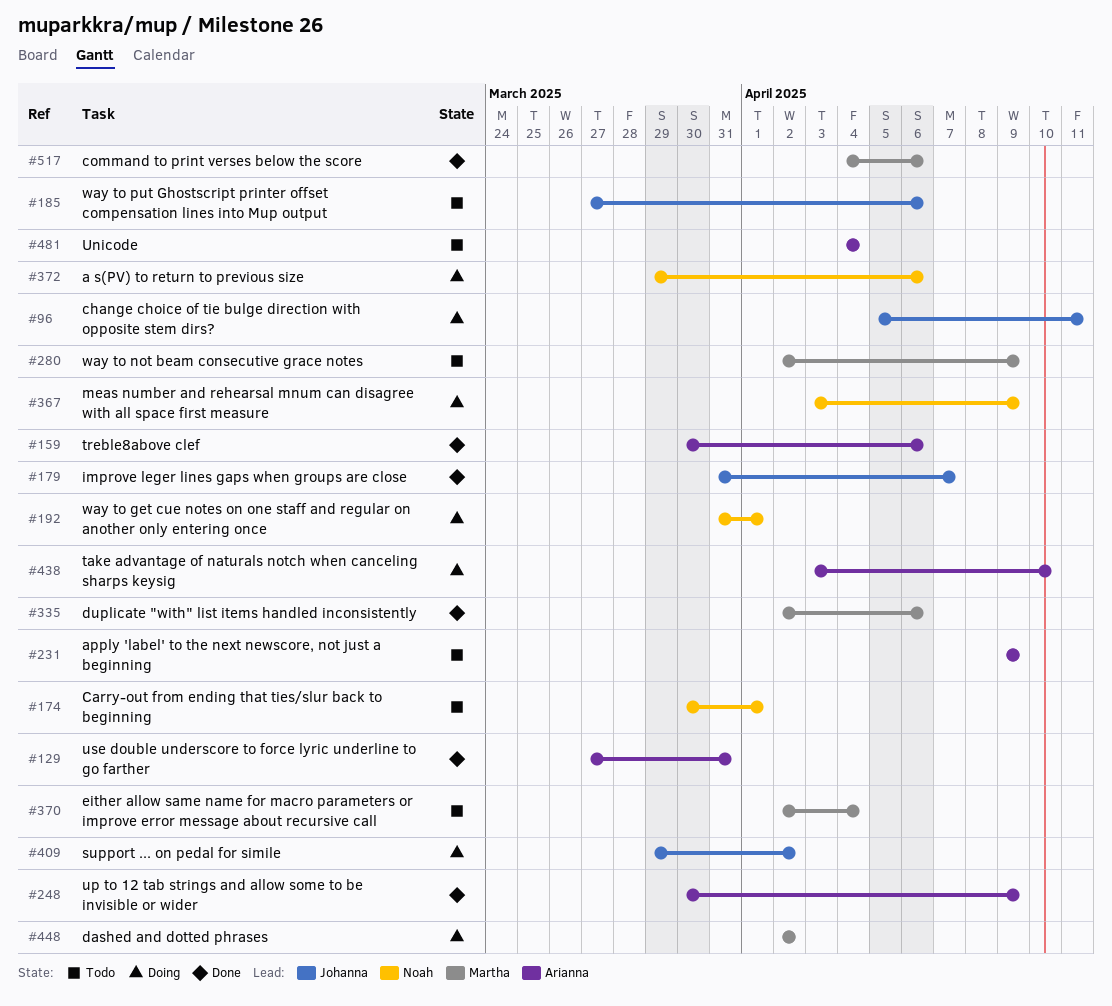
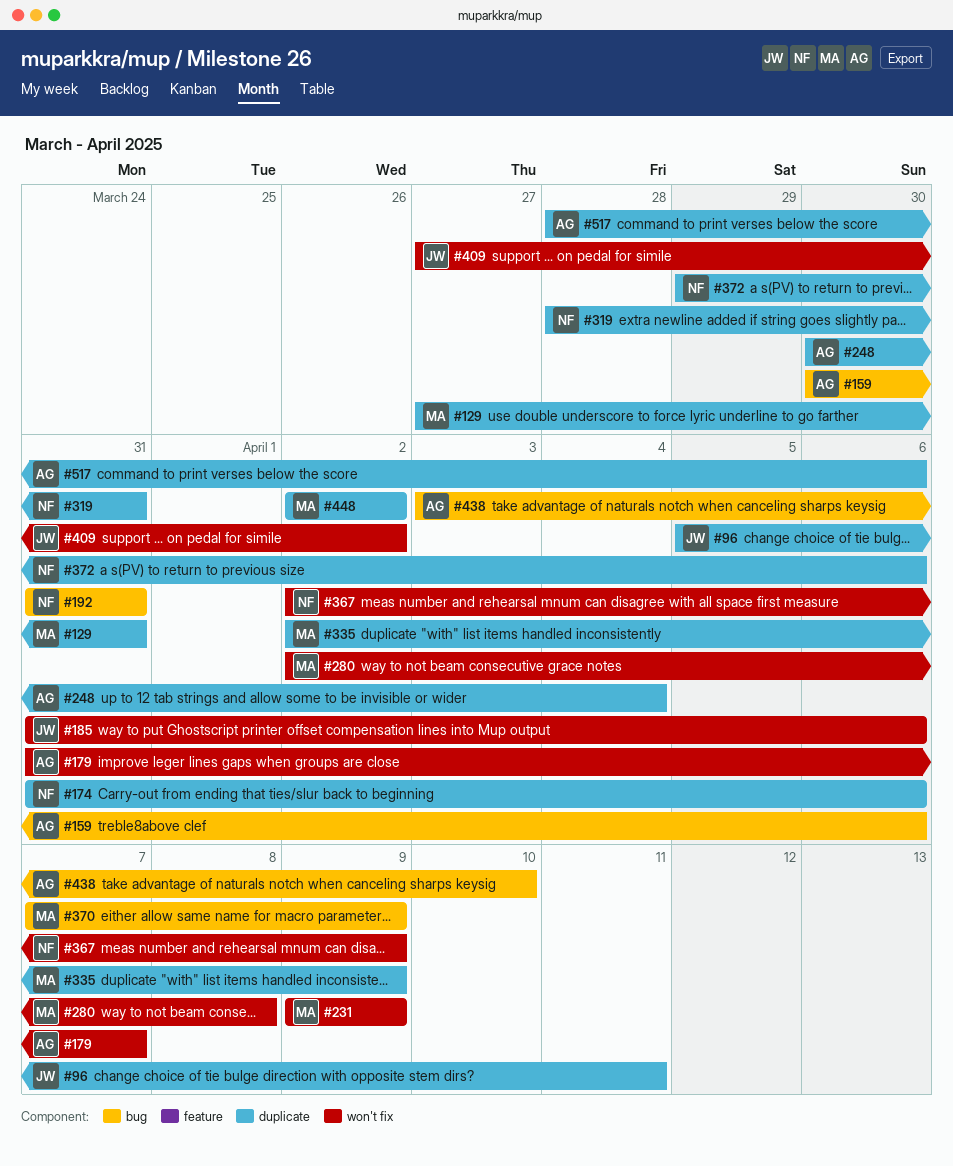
#129, owner: Arianna -> Martha
#174, start: Mar 30 -> Mar 31
#174, due: Apr 1 -> Apr 6
#179, owner: Johanna -> Arianna
#185, start: Mar 27 -> Mar 31
#192, due: Apr 1 -> Mar 31
#231, owner: Arianna -> Martha
#248, due: Apr 9 -> Apr 4
#280, due: Apr 9 -> Apr 8
#319: none -> present
#335, due: Apr 6 -> Apr 9
#367, start: Apr 3 -> Apr 2
#370, start: Apr 2 -> Apr 7
#370, due: Apr 4 -> Apr 9
#409, start: Mar 29 -> Mar 27
#481: present -> none
#517, owner: Martha -> Arianna
#517, start: Apr 4 -> Mar 28

